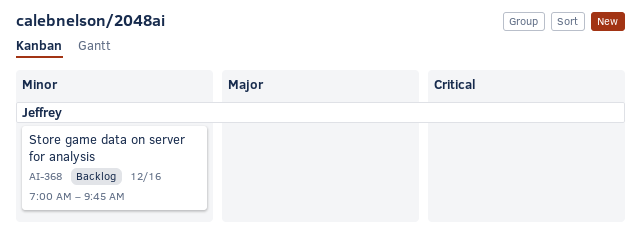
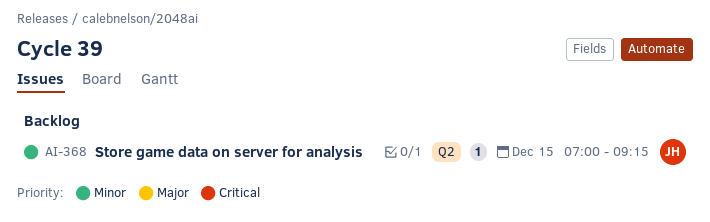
AI-368, day: Dec 16 -> Dec 15
AI-368, ends: 09:45 -> 09:15

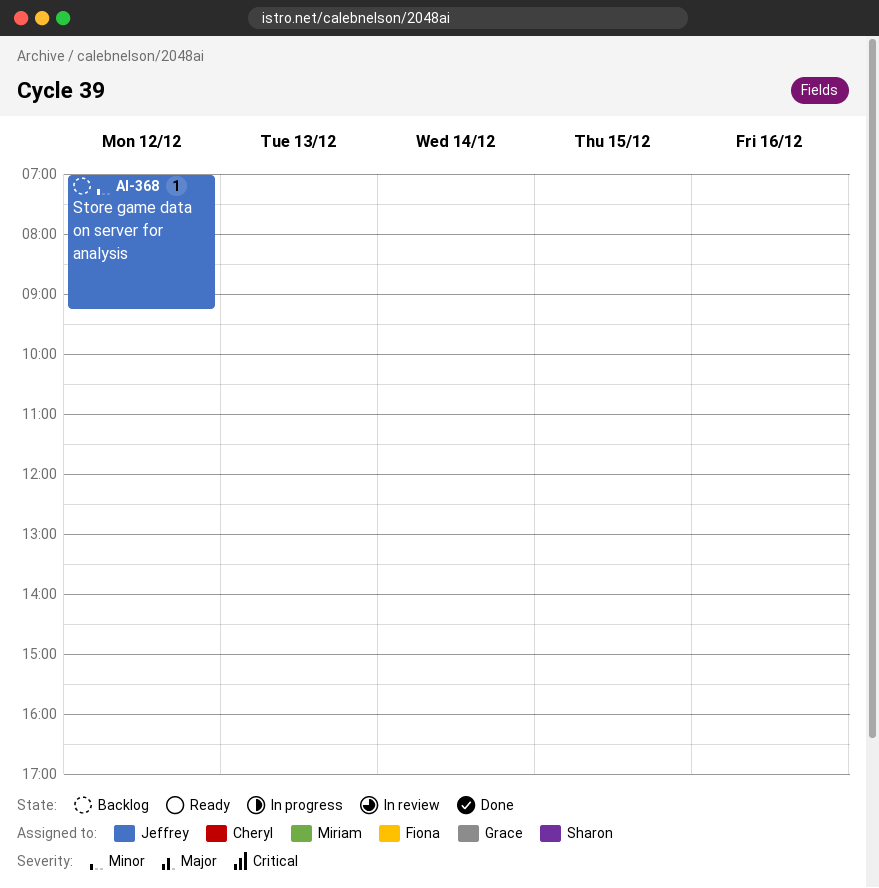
AI-368, day: Dec 15 -> Dec 12

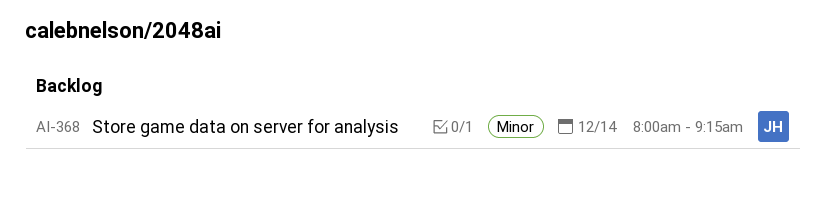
AI-368, day: Dec 12 -> Dec 14
AI-368, begins: 07:00 -> 08:00

